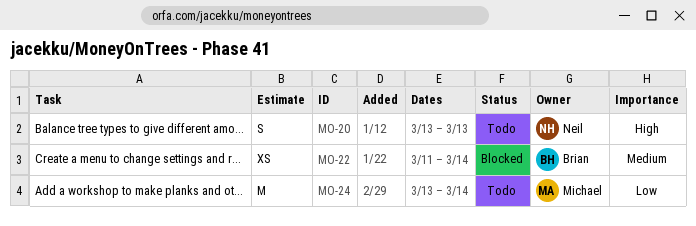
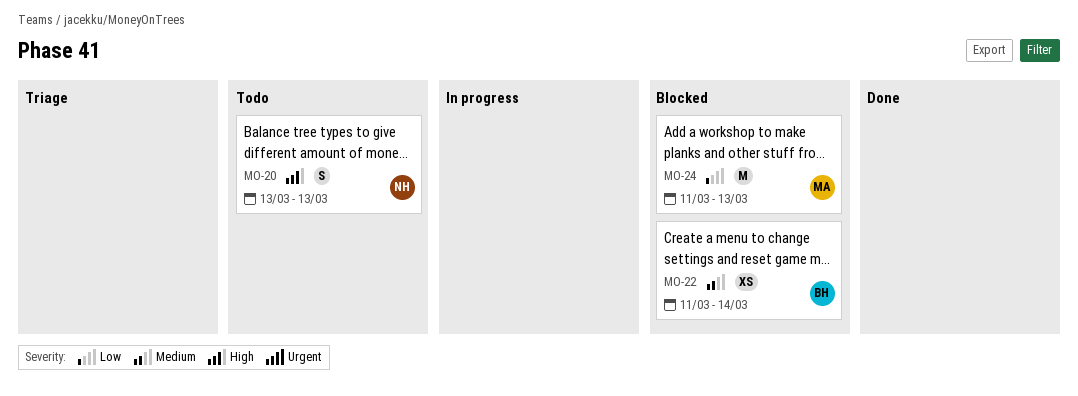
MO-24, status: Todo -> Blocked
MO-24, start: Mar 13 -> Mar 11
MO-24, due: Mar 14 -> Mar 13

